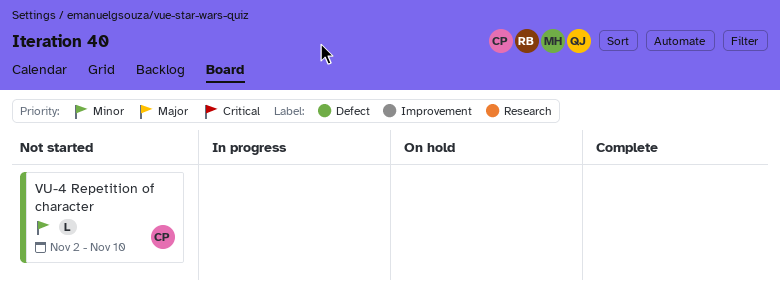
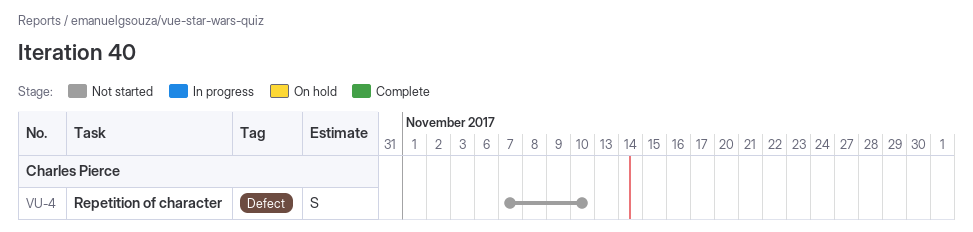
VU-4, estimate: L -> S
VU-4, start: Nov 2 -> Nov 7

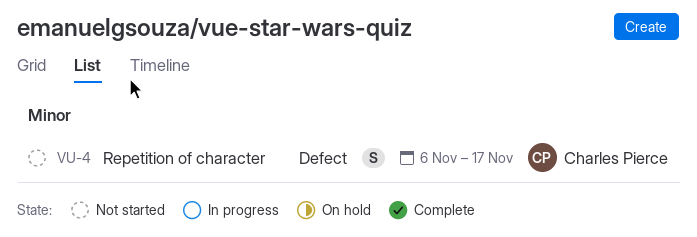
VU-4, start: Nov 7 -> Nov 6
VU-4, due: Nov 10 -> Nov 17

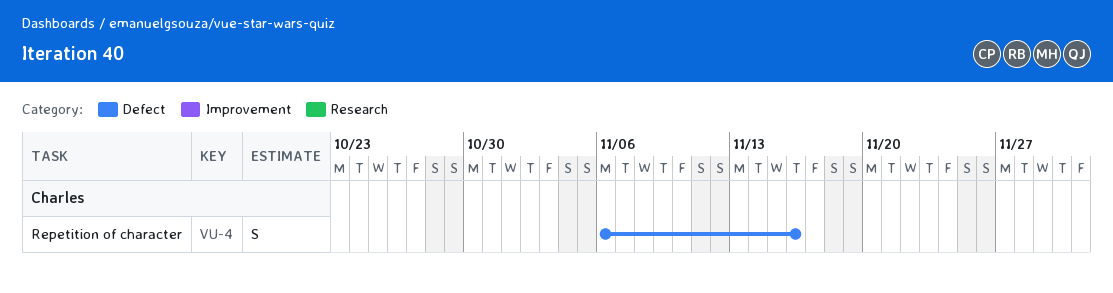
VU-4, due: Nov 17 -> Nov 16

